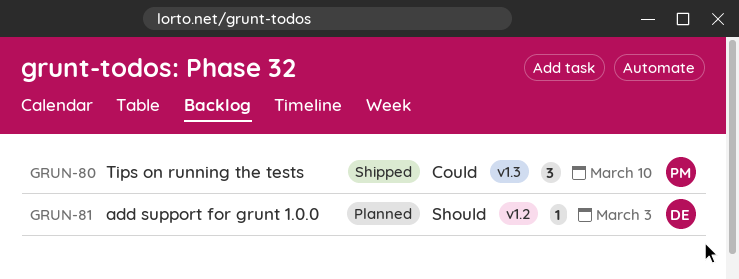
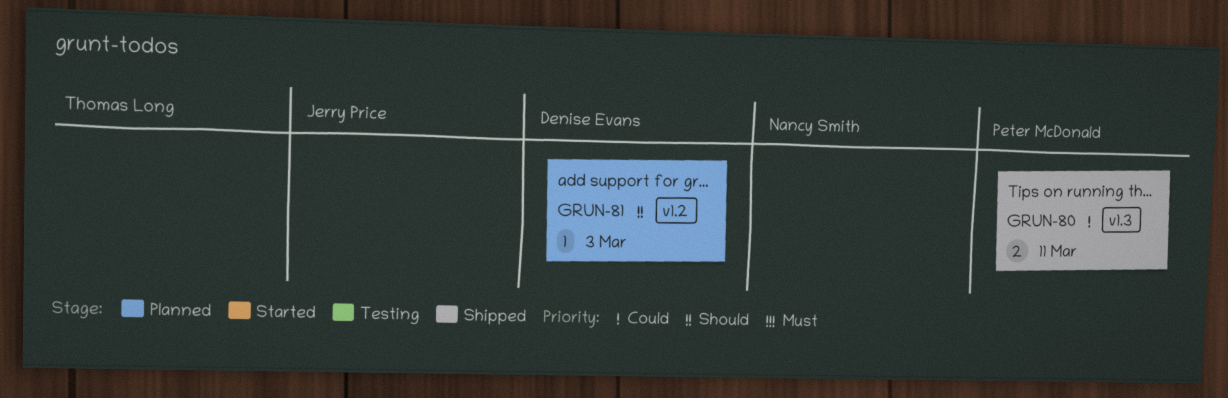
GRUN-80, estimate: 3 -> 2
GRUN-80, due: Mar 10 -> Mar 11

